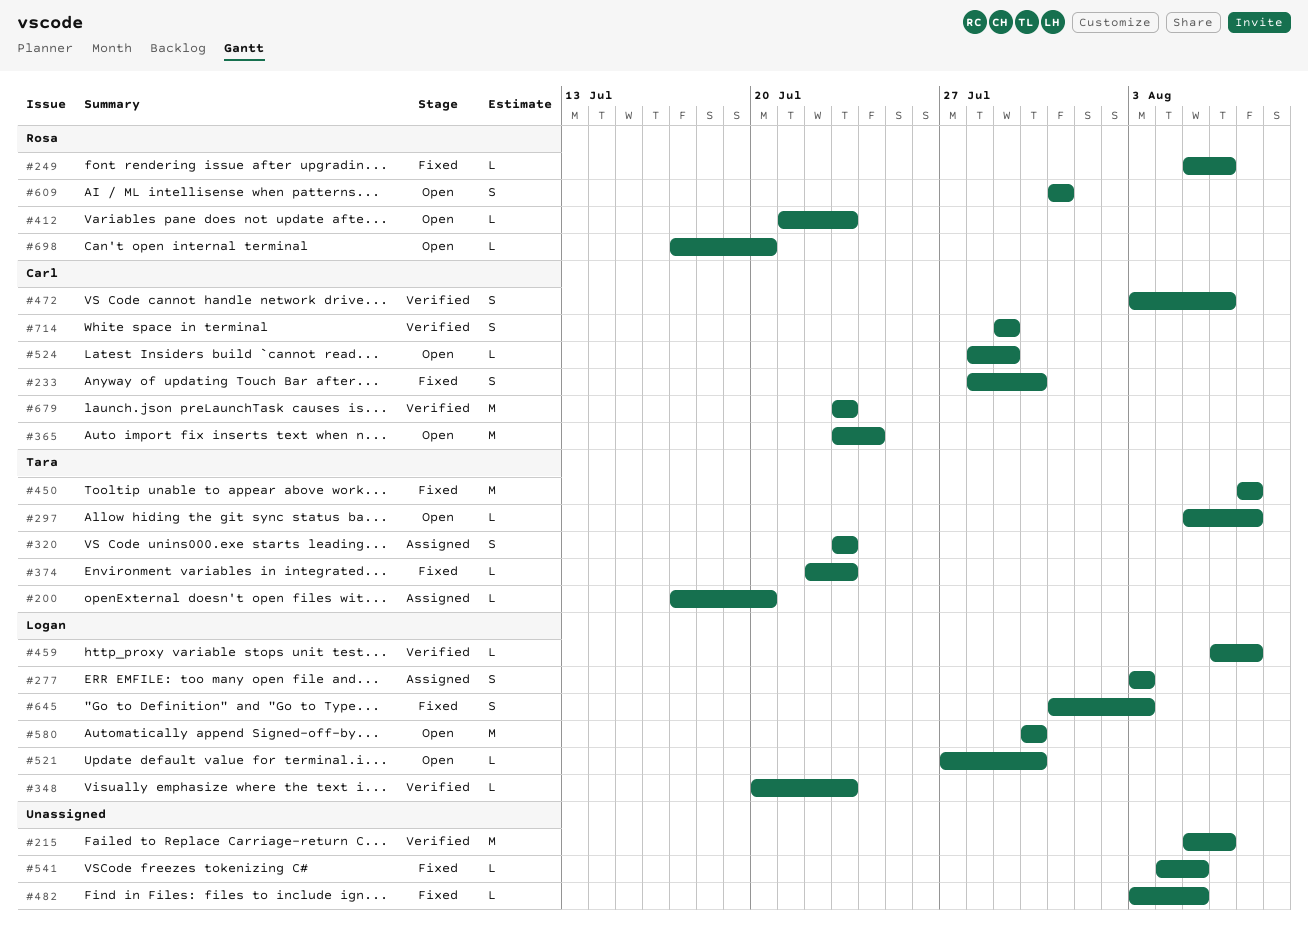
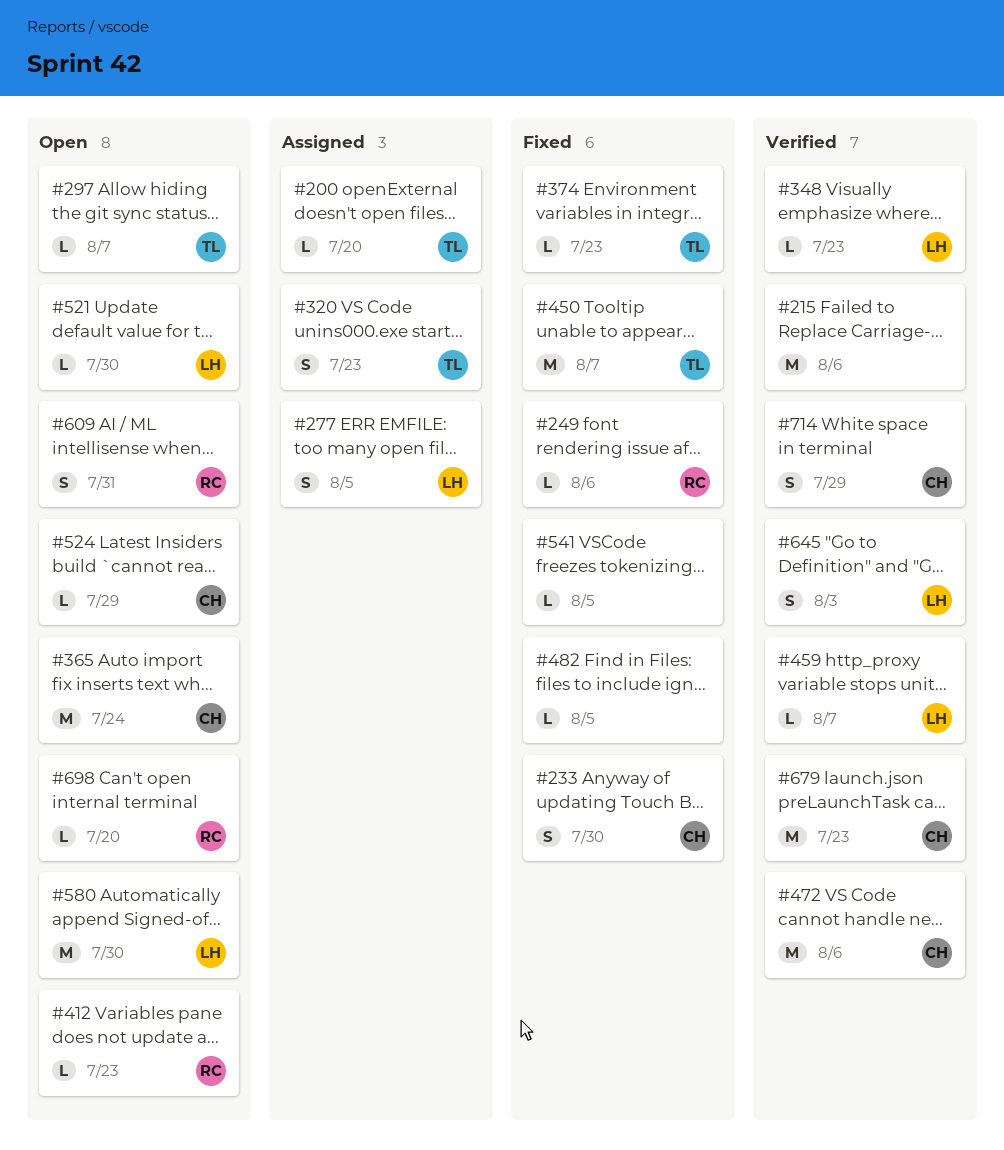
#277, due: Aug 3 -> Aug 5
#472, estimate: S -> M
#645, status: Fixed -> Verified

